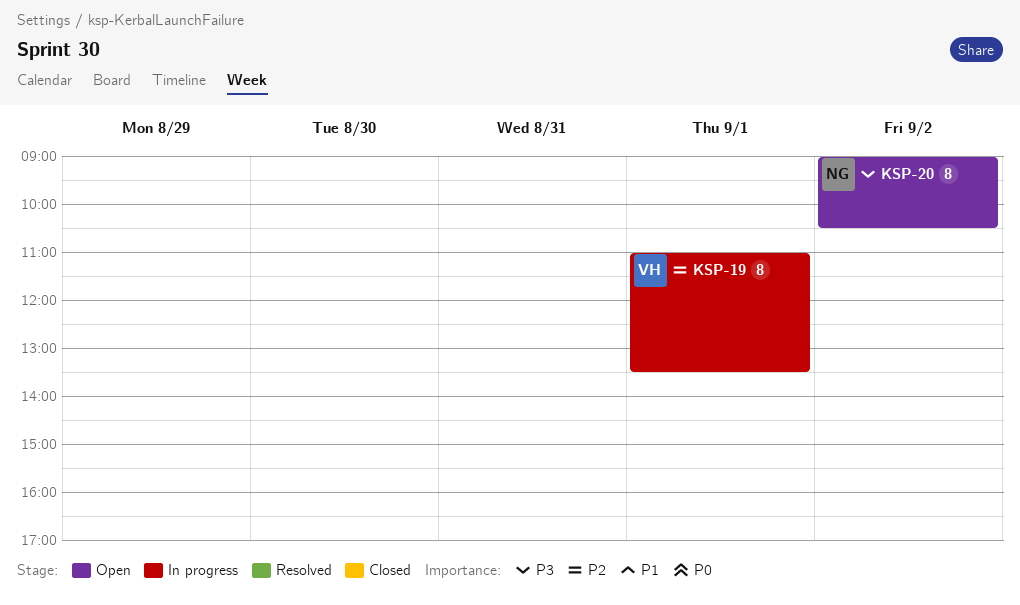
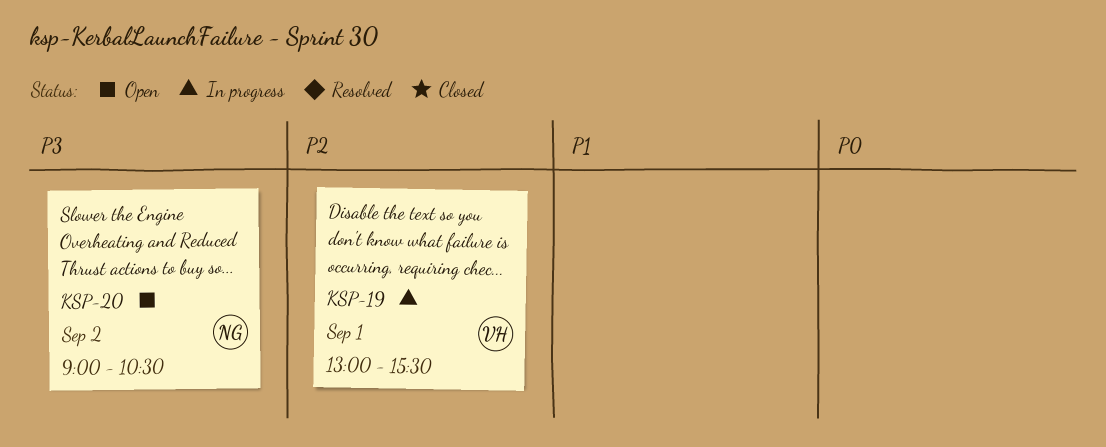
KSP-19, begins: 11:00 -> 13:00
KSP-19, ends: 13:30 -> 15:30

